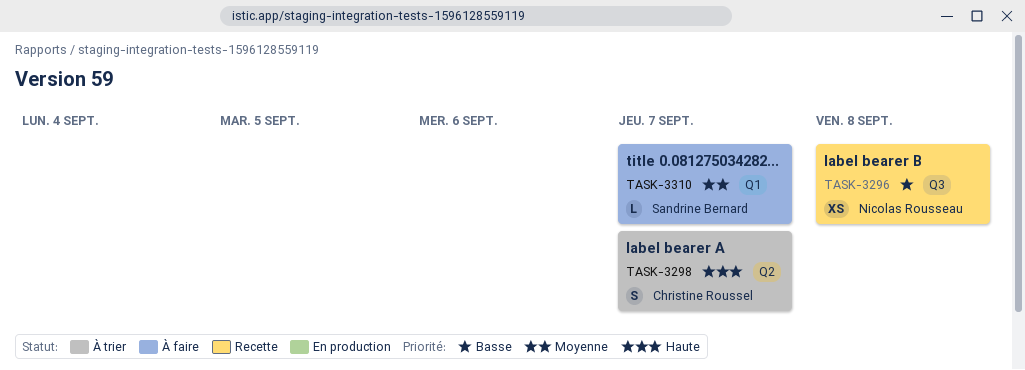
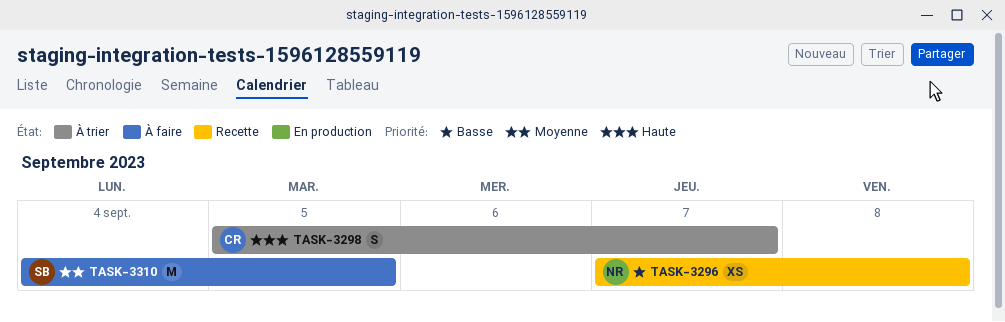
TASK-3310, estimate: L -> M
TASK-3310, due: Sep 7 -> Sep 5

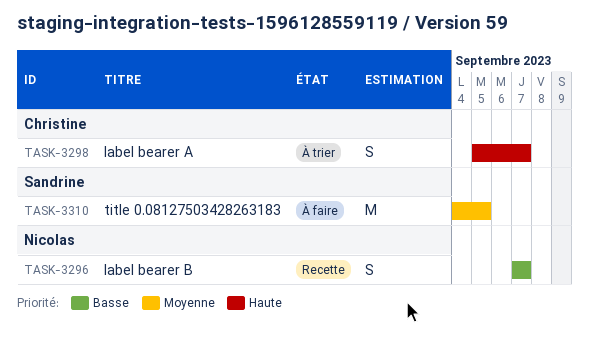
TASK-3296, estimate: XS -> S
TASK-3296, due: Sep 8 -> Sep 7

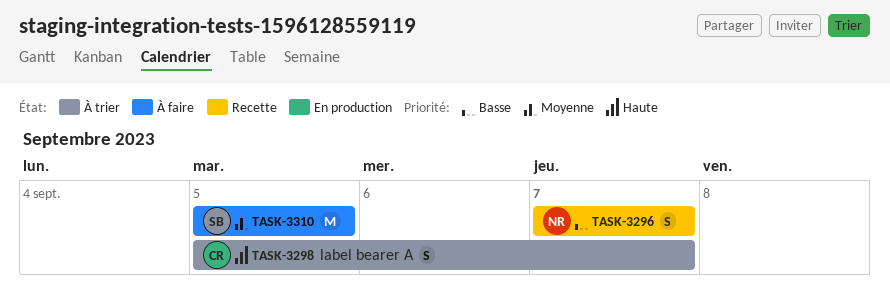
TASK-3310, start: Sep 4 -> Sep 5

